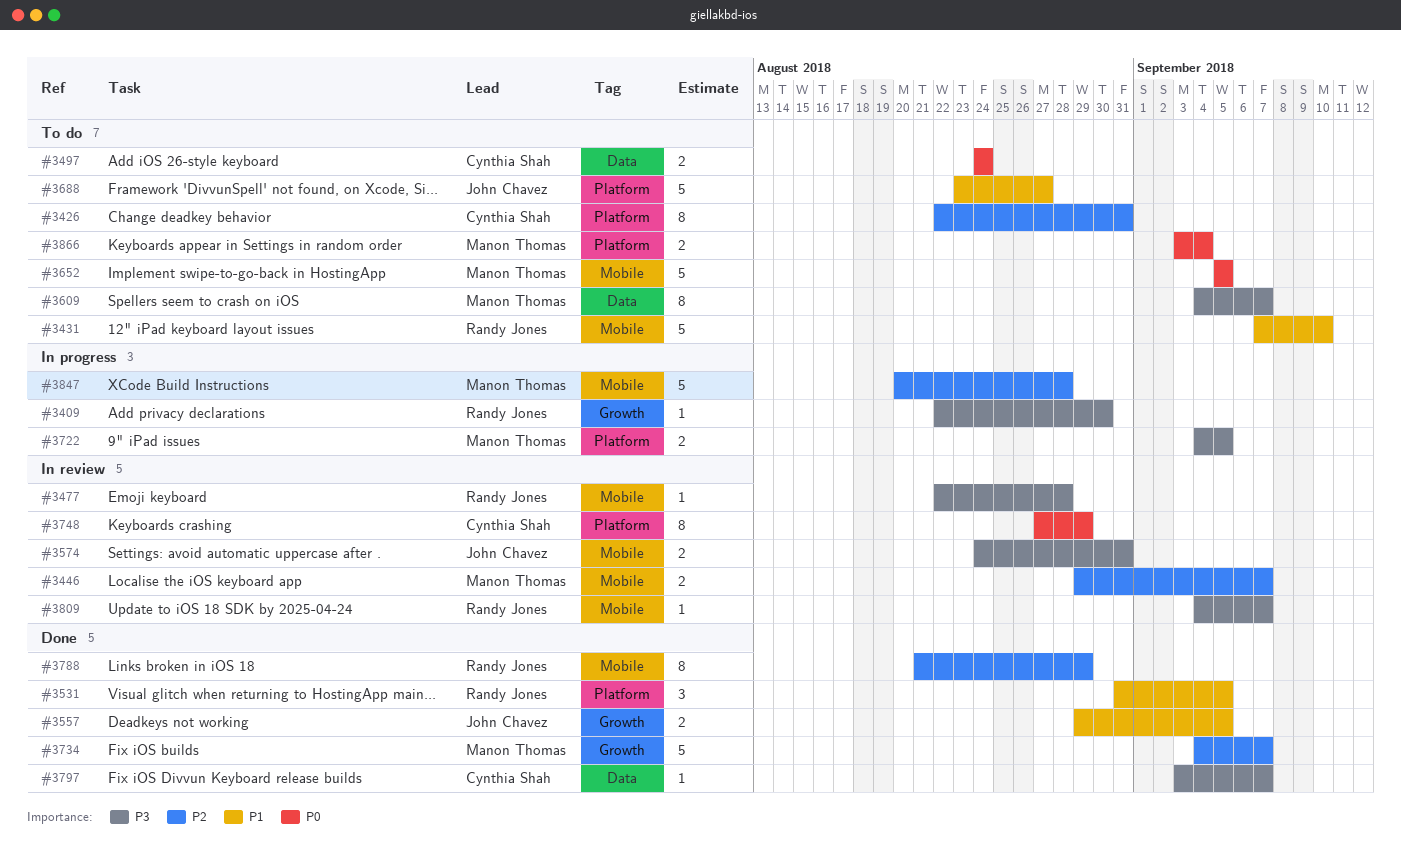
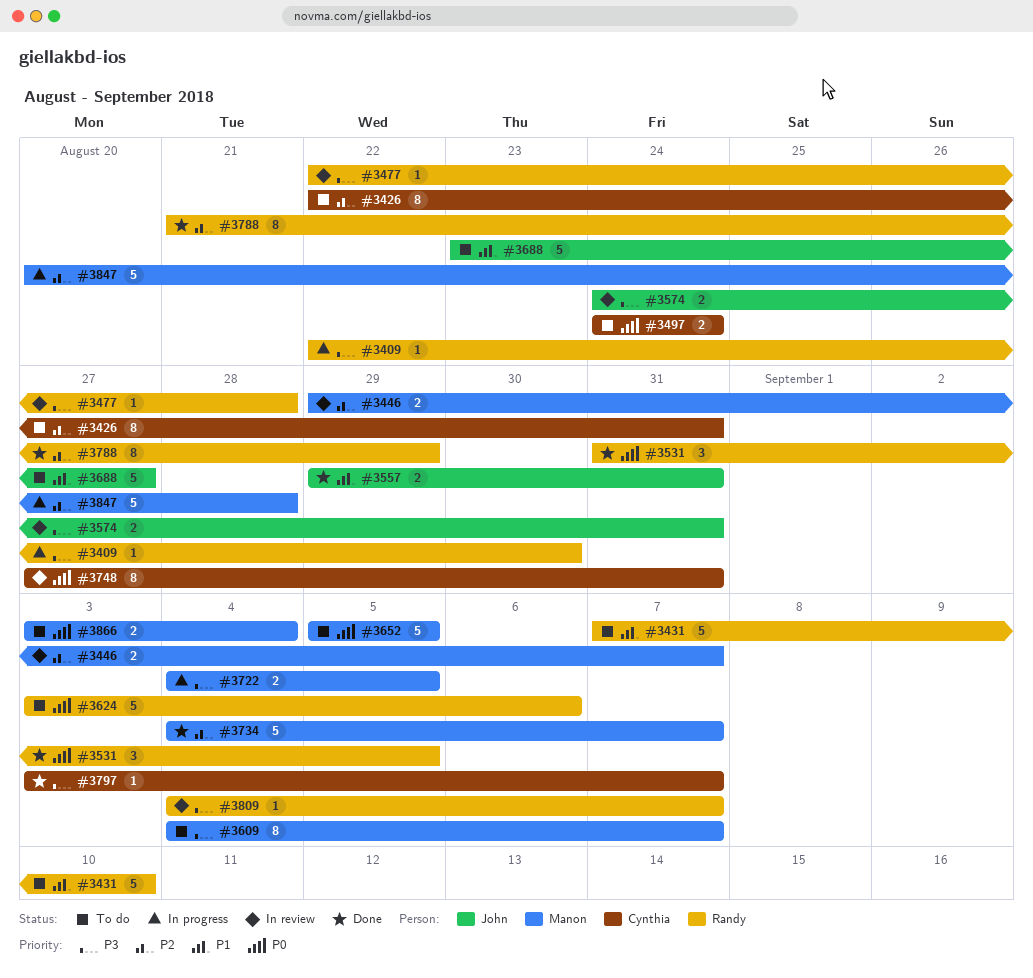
#3531, priority: P1 -> P0
#3557, due: Sep 5 -> Aug 31
#3624: none -> present
#3748, due: Aug 29 -> Aug 31

